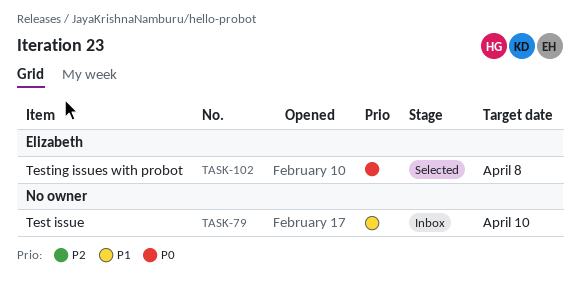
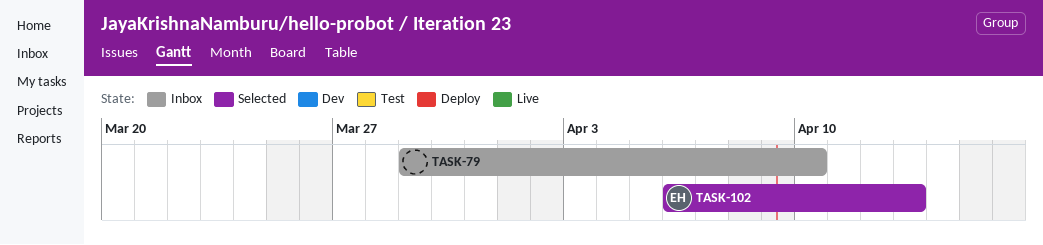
TASK-102, due: Apr 8 -> Apr 13

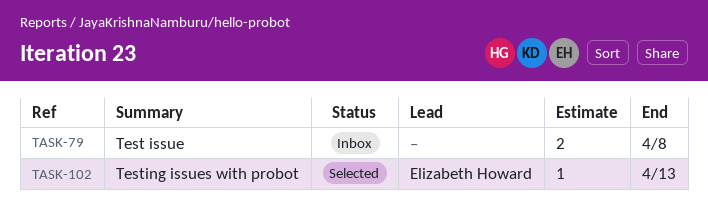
TASK-79, due: Apr 10 -> Apr 8

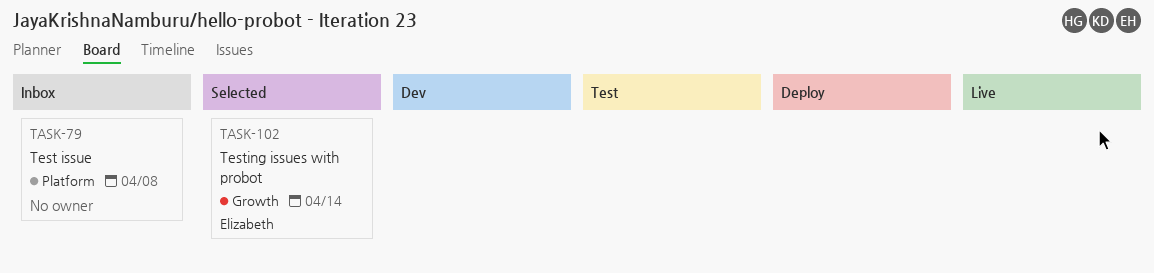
TASK-102, due: Apr 13 -> Apr 14

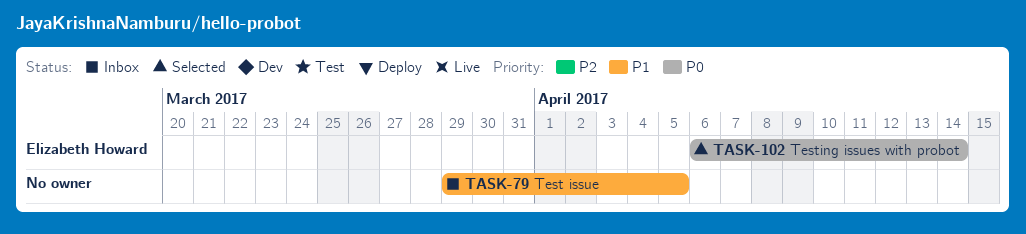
TASK-79, due: Apr 8 -> Apr 5

